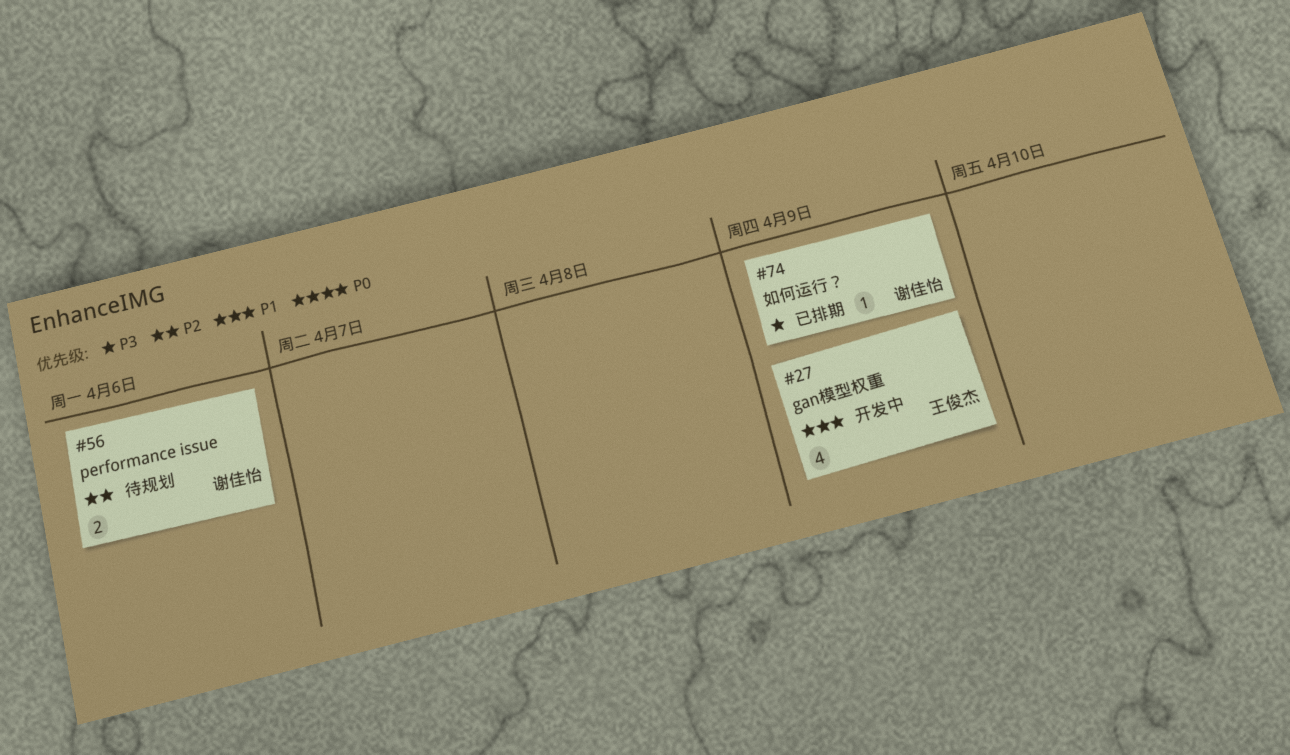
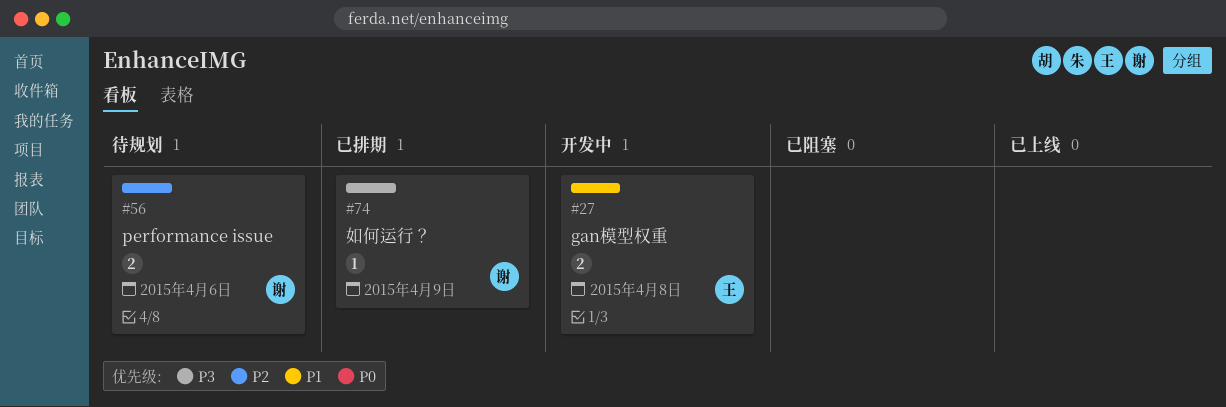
#27, estimate: 4 -> 2
#27, due: Apr 9 -> Apr 8

